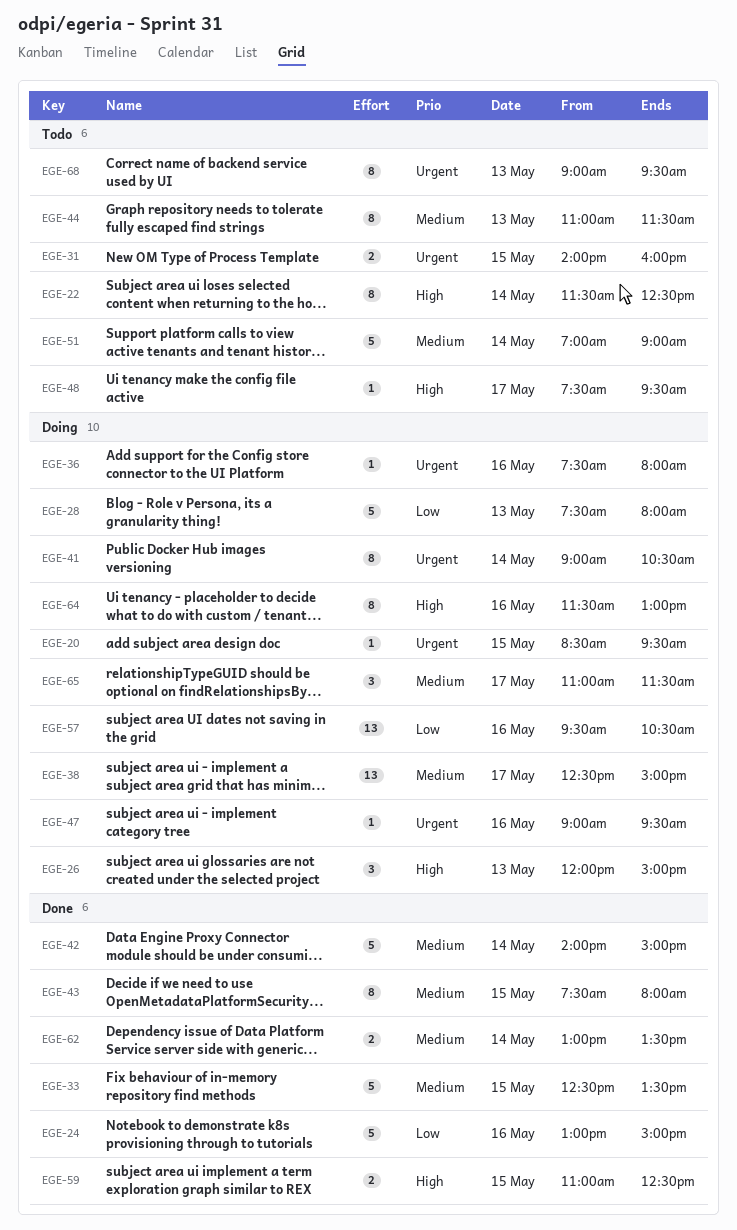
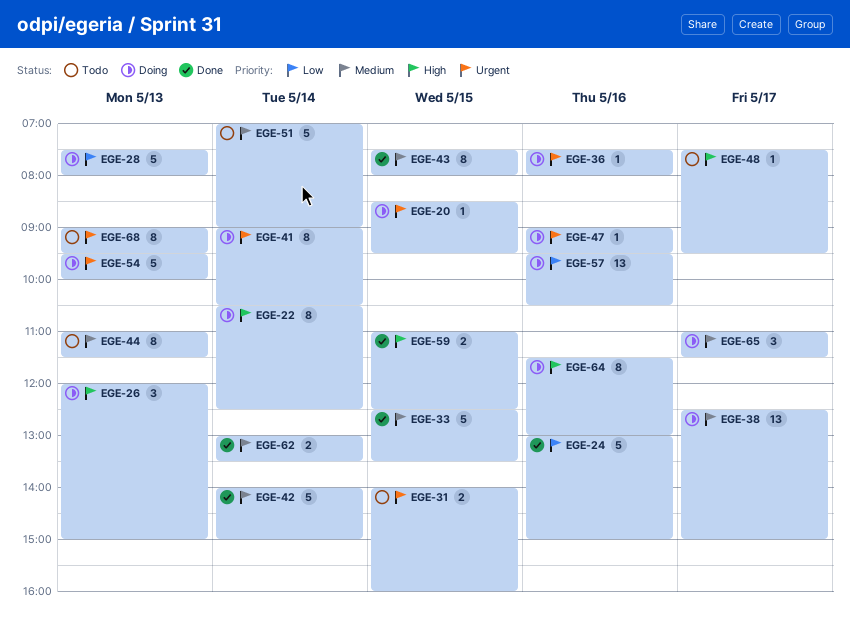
EGE-22, status: Todo -> Doing
EGE-22, begins: 11:30 -> 10:30
EGE-54: none -> present

